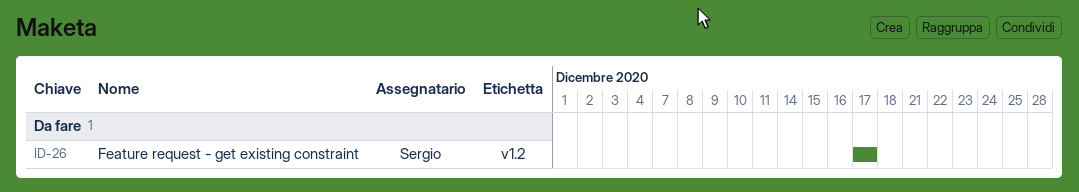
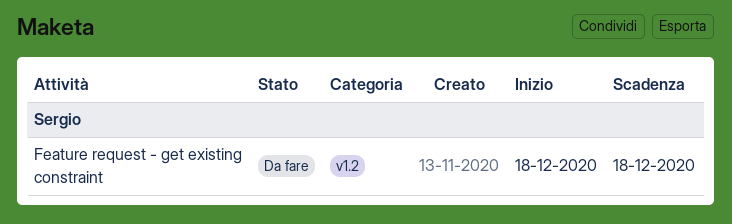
Feature request - get existing constraint, start: Dec 17 -> Dec 18
Feature request - get existing constraint, due: Dec 17 -> Dec 18

